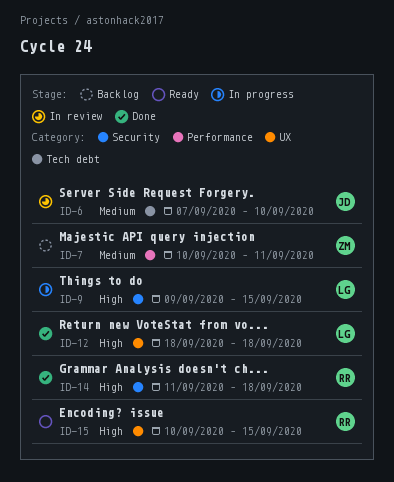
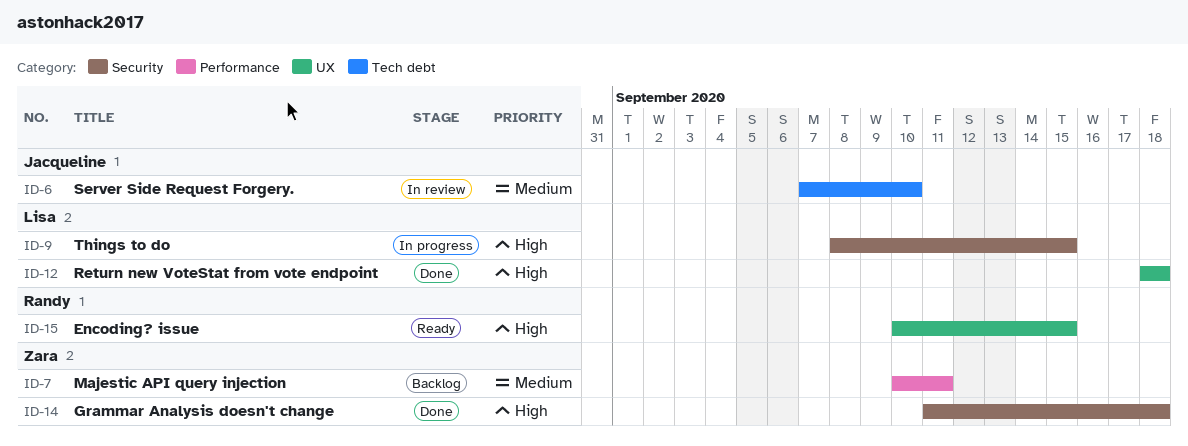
ID-9, start: Sep 9 -> Sep 8
ID-14, owner: Randy -> Zara

